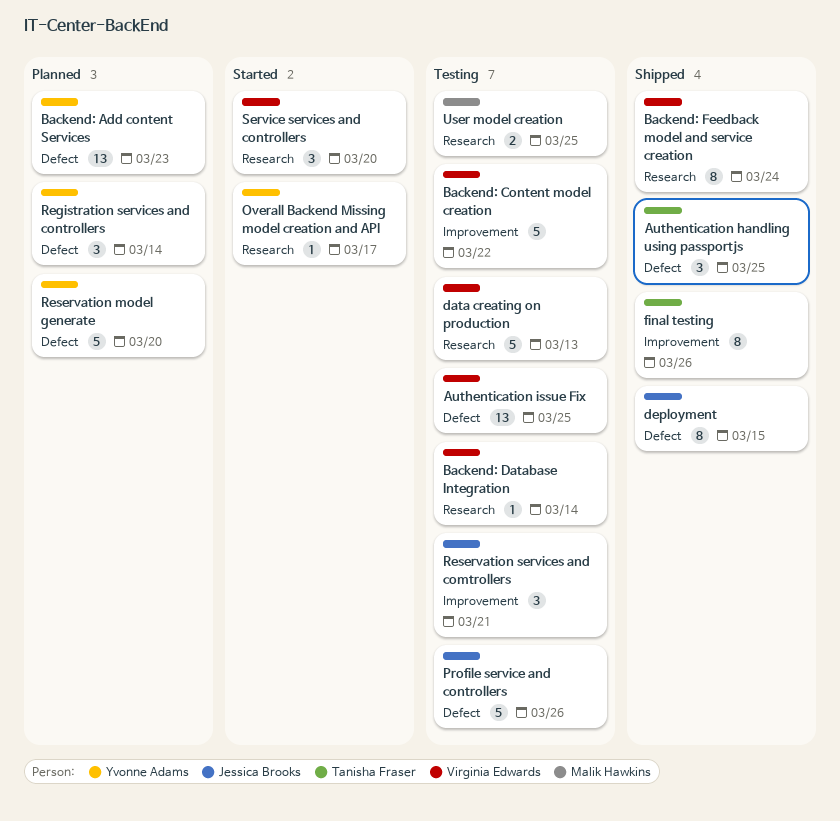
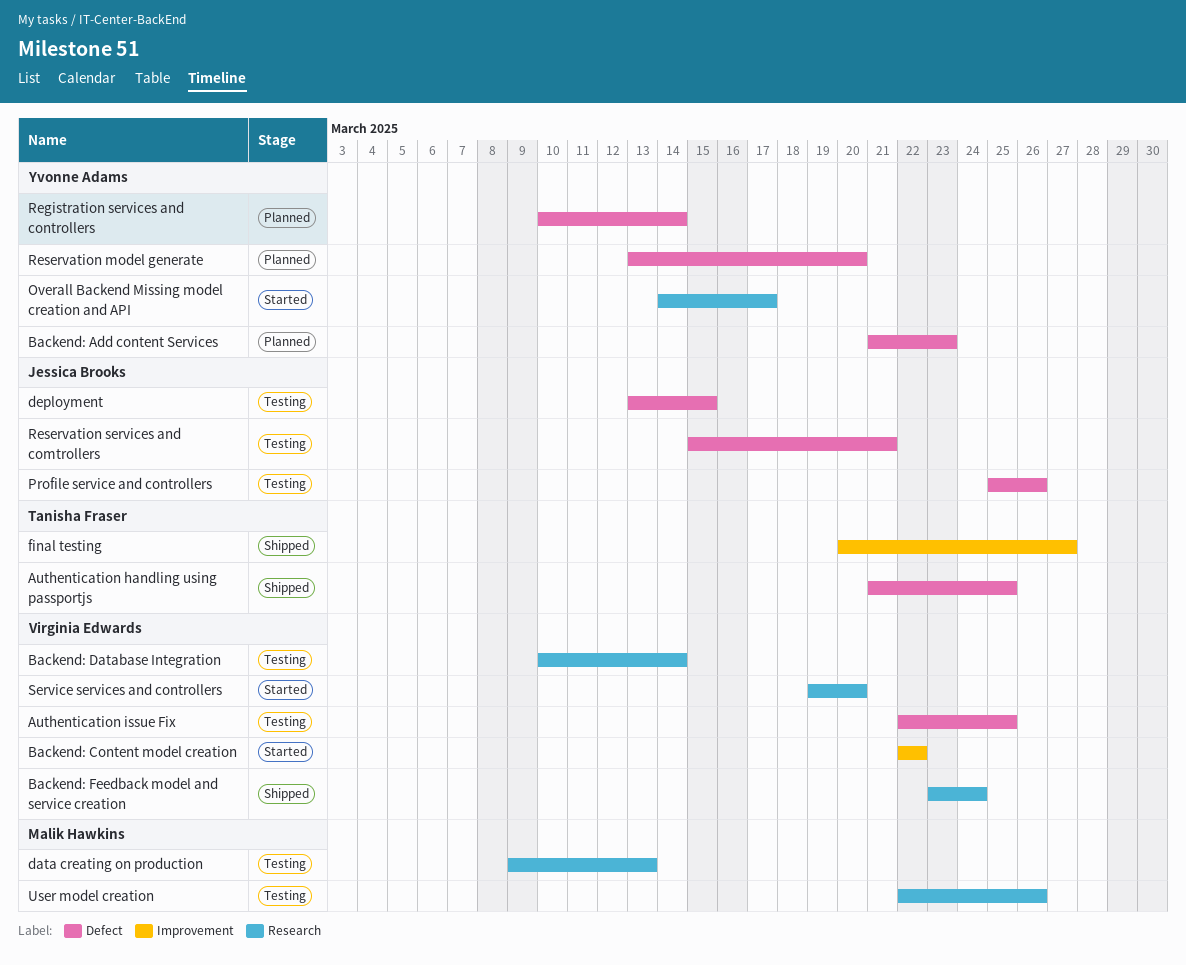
Backend: Content model creation, status: Testing -> Started
data creating on production, owner: Virginia Edwards -> Malik Hawkins
deployment, status: Shipped -> Testing
final testing, due: Mar 26 -> Mar 27
Reservation services and comtrollers, label: Improvement -> Defect
User model creation, due: Mar 25 -> Mar 26

